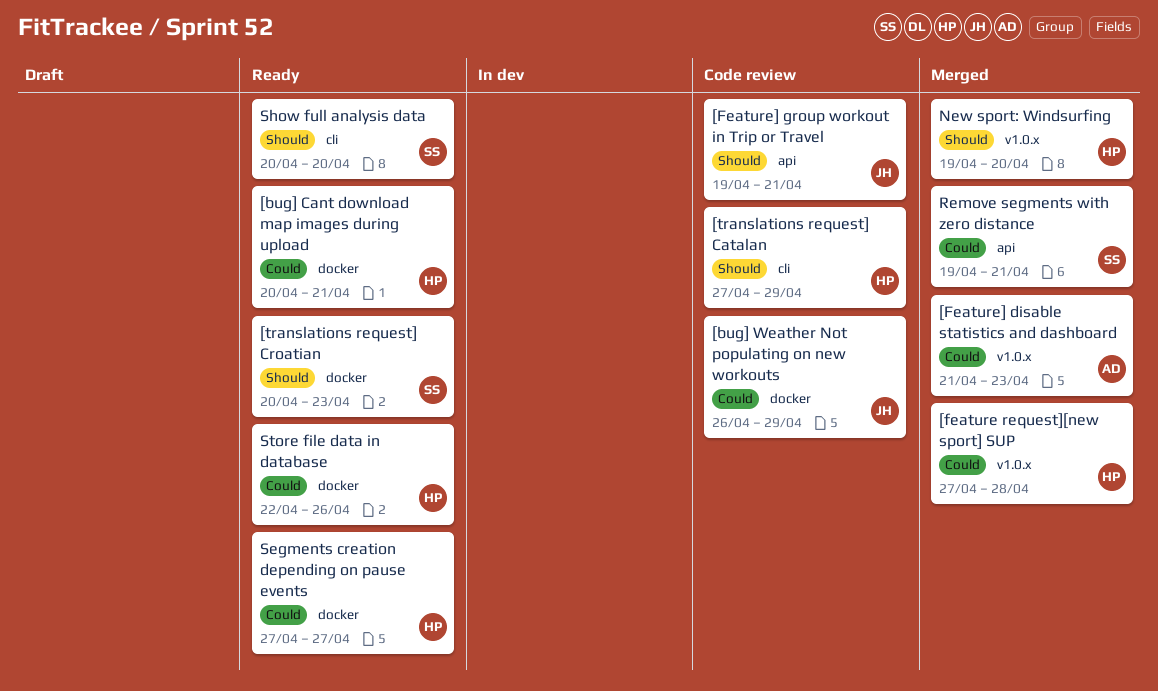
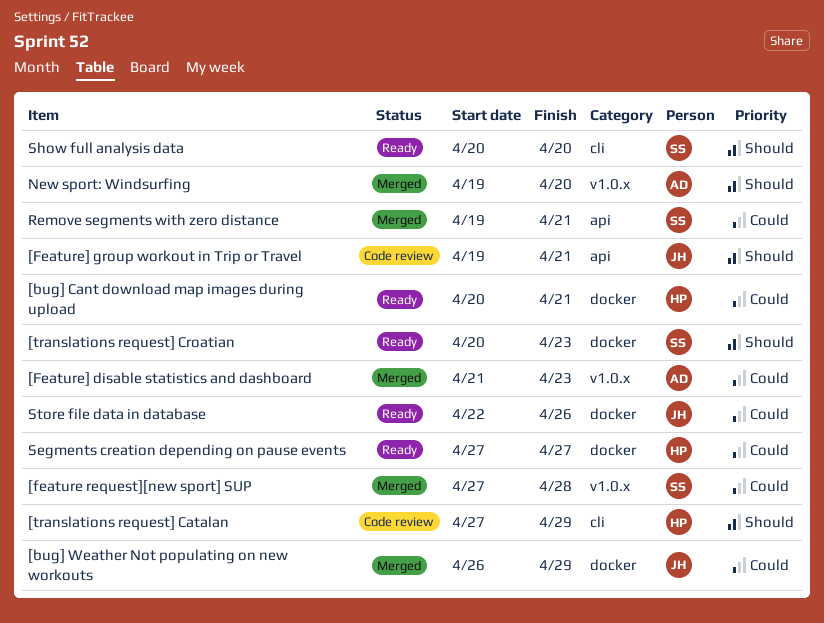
[bug] Weather Not populating on new workouts, status: Code review -> Merged
[feature request][new sport] SUP, owner: HP -> SS
New sport: Windsurfing, owner: HP -> AD
Store file data in database, owner: HP -> JH

